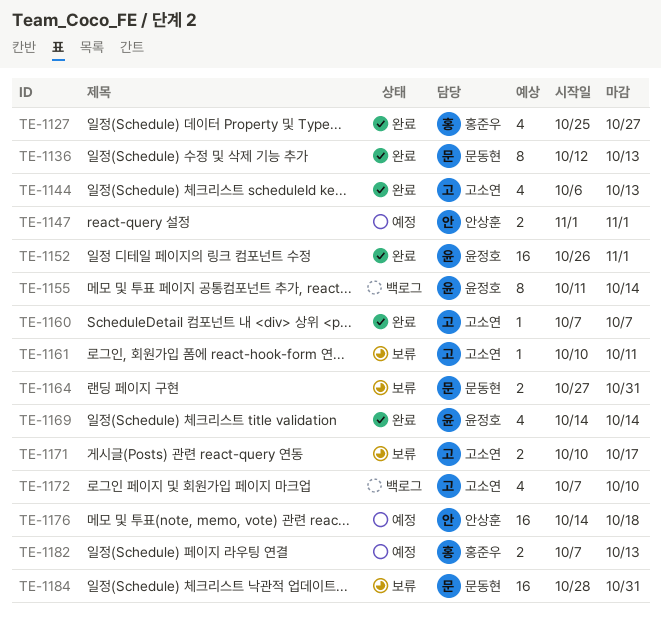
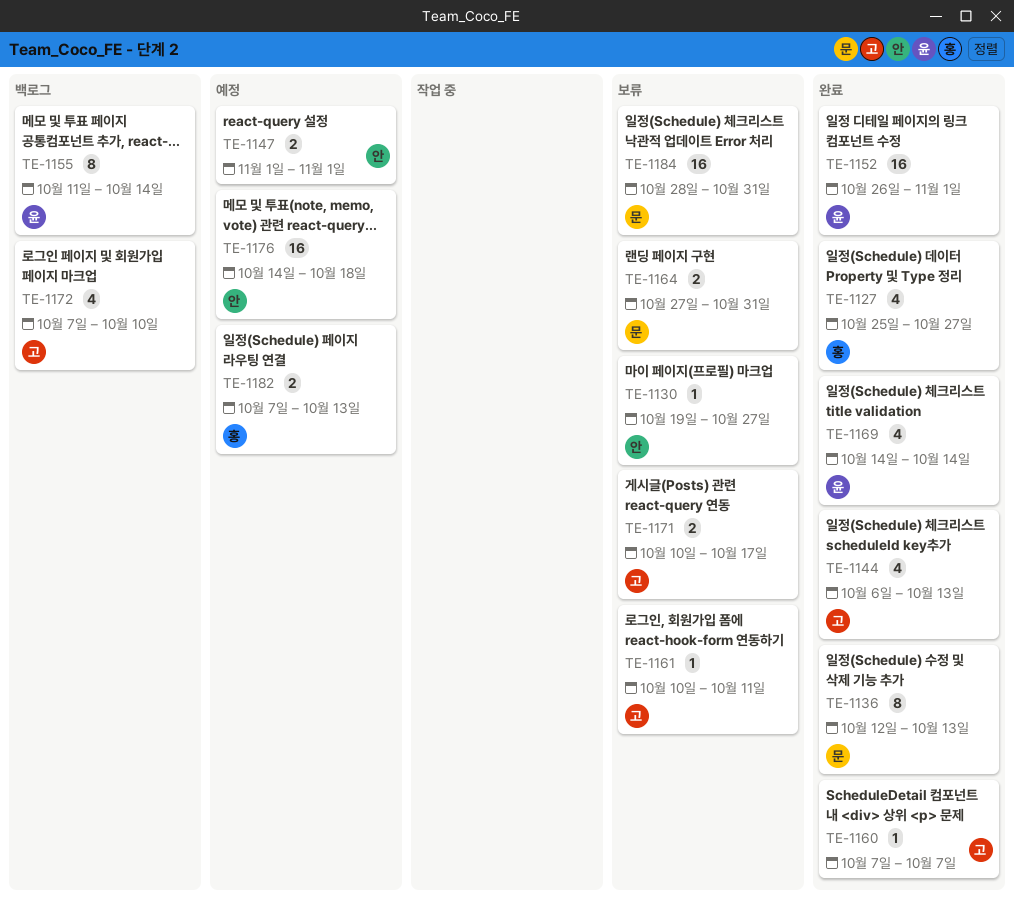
TE-1130: none -> present

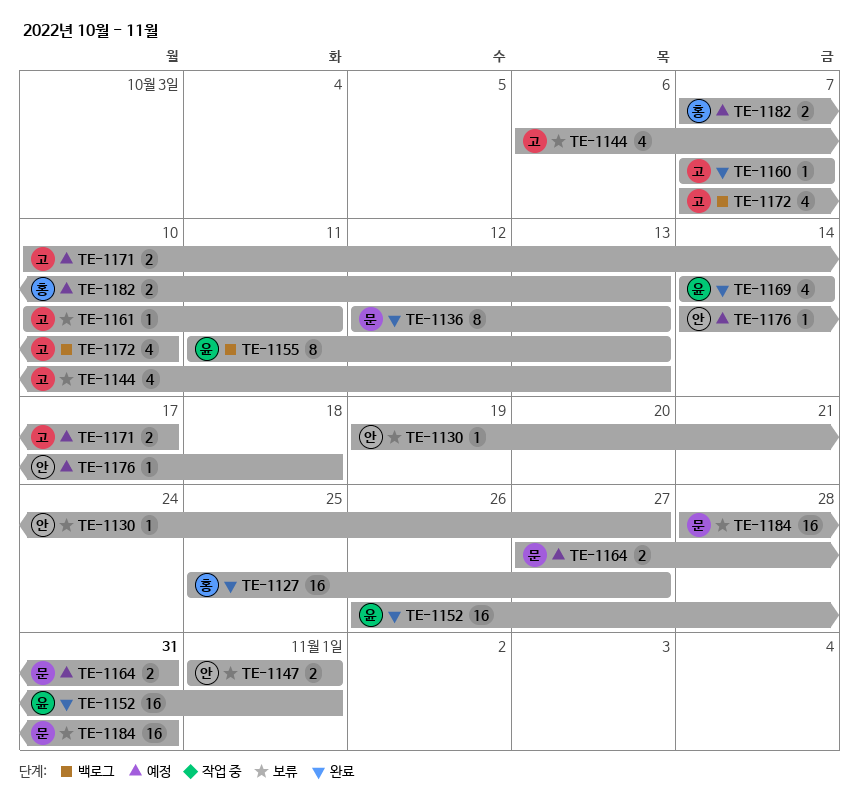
TE-1127, estimate: 4 -> 16
TE-1144, status: 완료 -> 보류
TE-1147, status: 예정 -> 보류
TE-1155, due: Oct 14 -> Oct 13
TE-1164, status: 보류 -> 예정
TE-1171, status: 보류 -> 예정
TE-1176, estimate: 16 -> 1

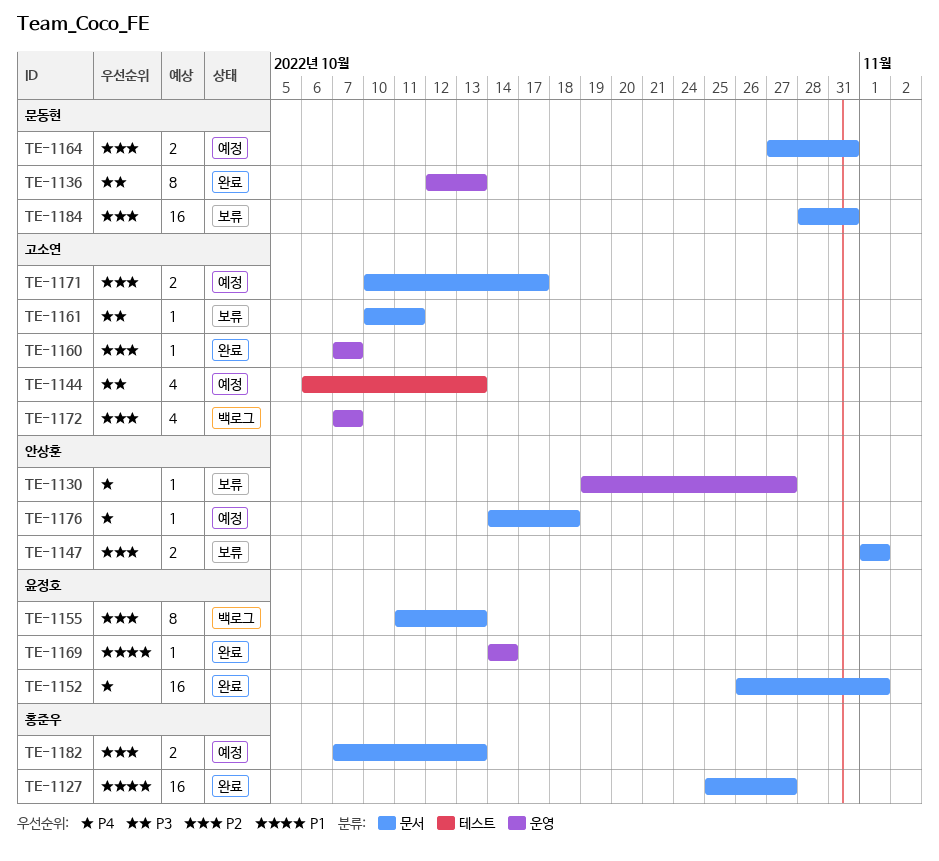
TE-1144, status: 보류 -> 예정
TE-1169, estimate: 4 -> 1
TE-1172, due: Oct 10 -> Oct 7

